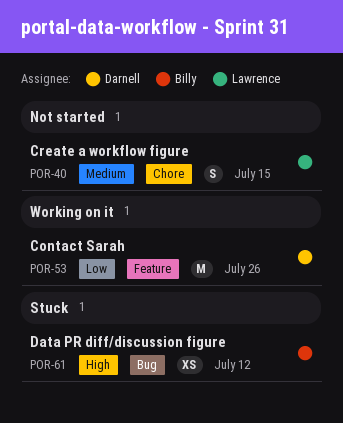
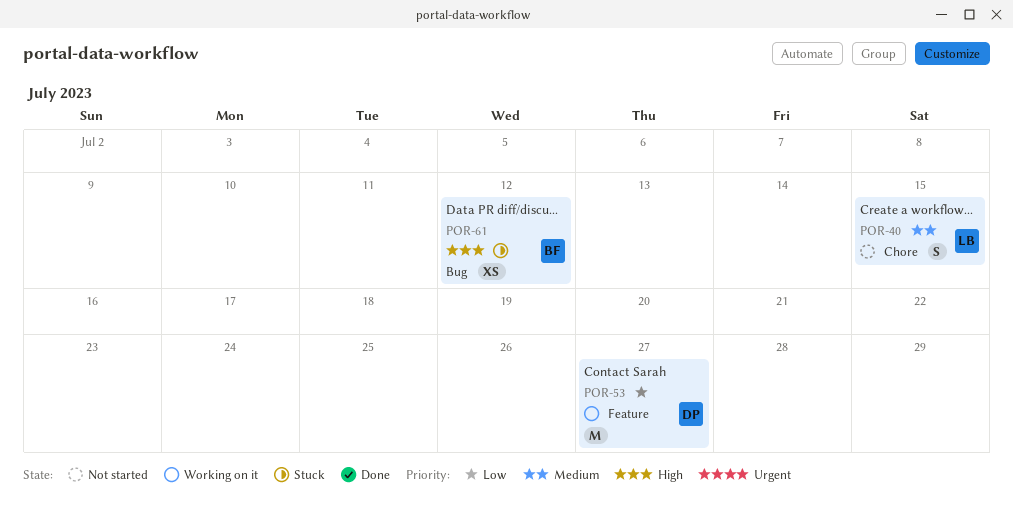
POR-53, due: Jul 26 -> Jul 27

